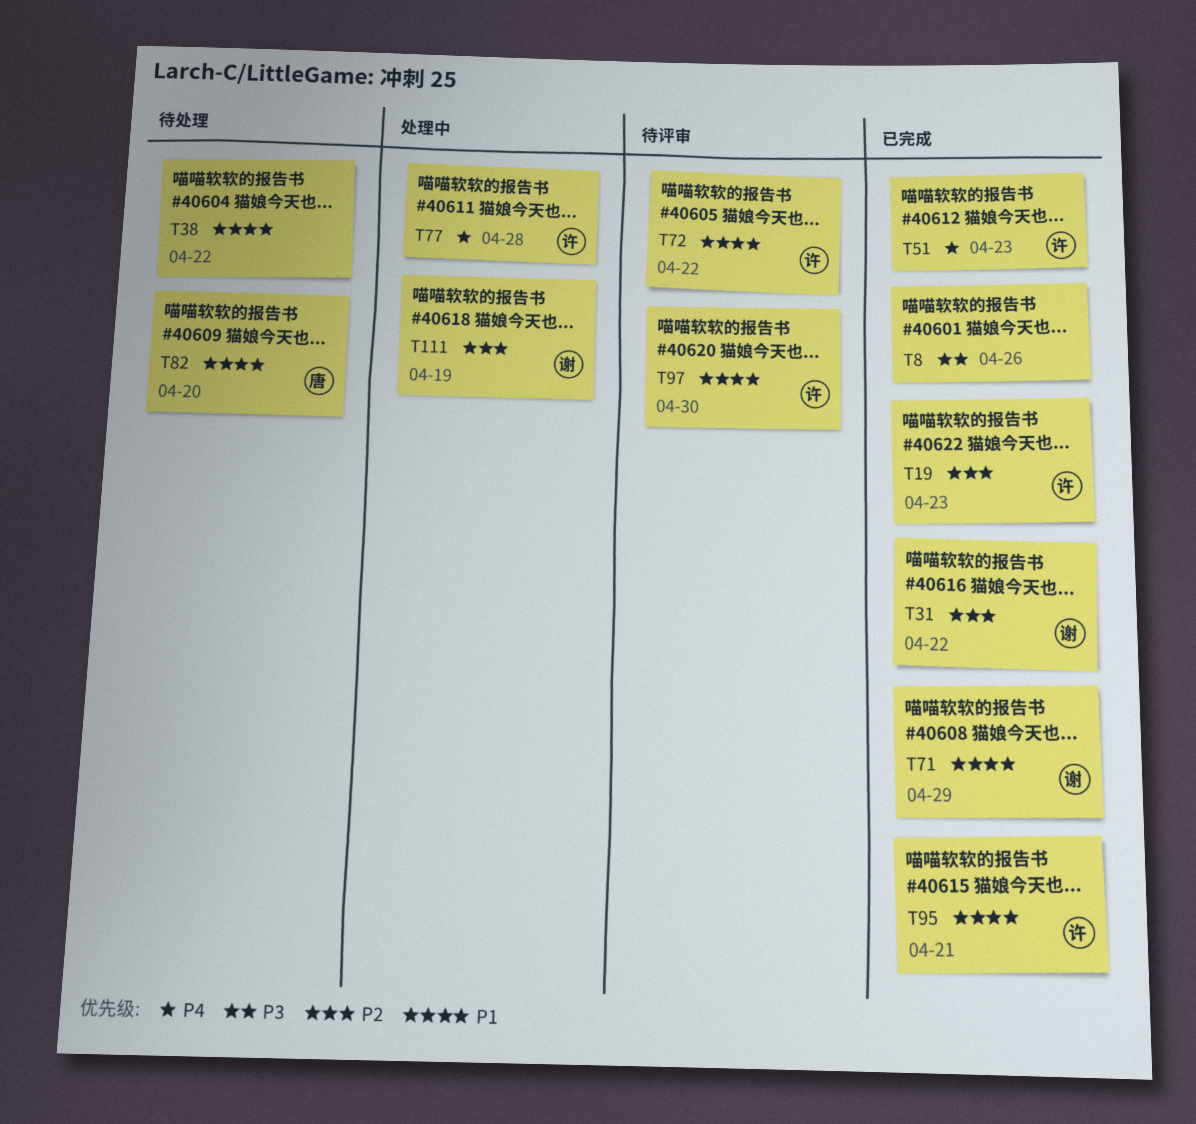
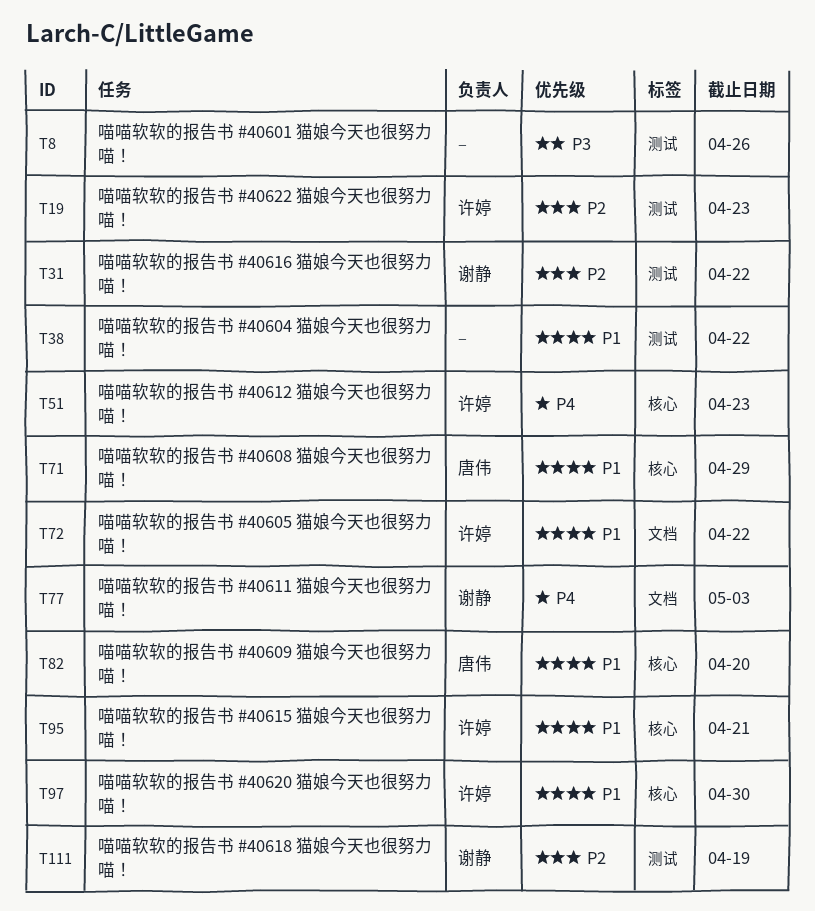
T71, owner: 谢静 -> 唐伟
T77, owner: 许婷 -> 谢静
T77, due: Apr 28 -> May 3

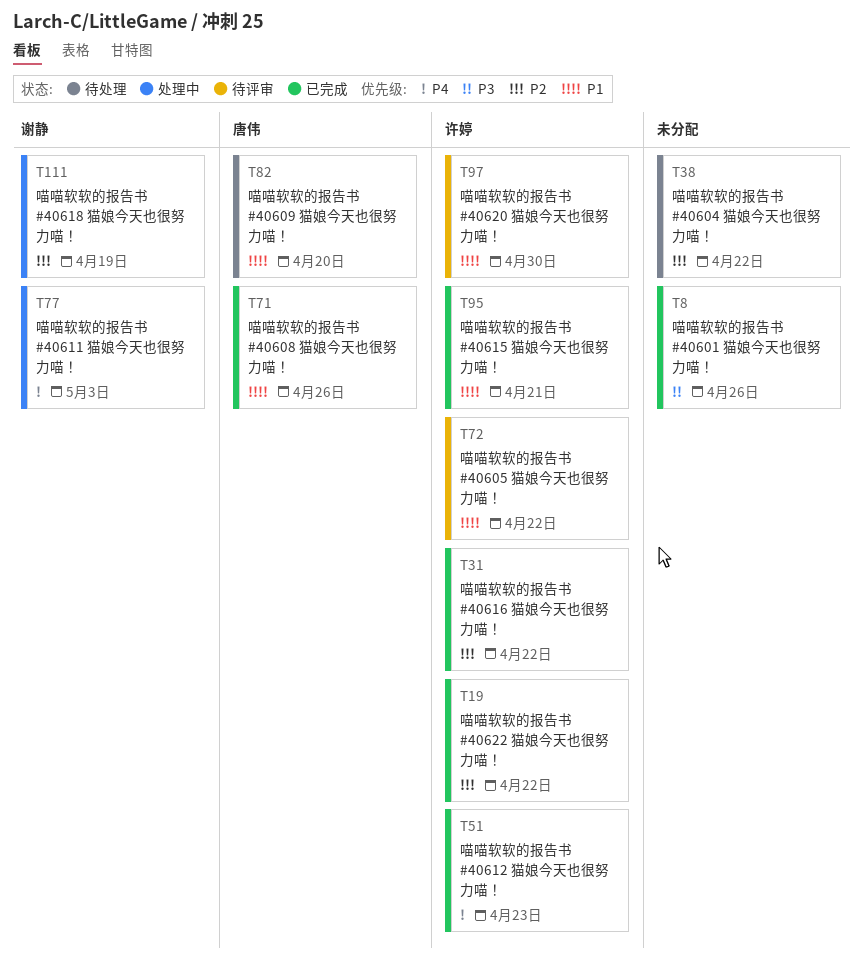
T19, due: Apr 23 -> Apr 22
T31, owner: 谢静 -> 许婷
T38, priority: P1 -> P2
T71, due: Apr 29 -> Apr 26

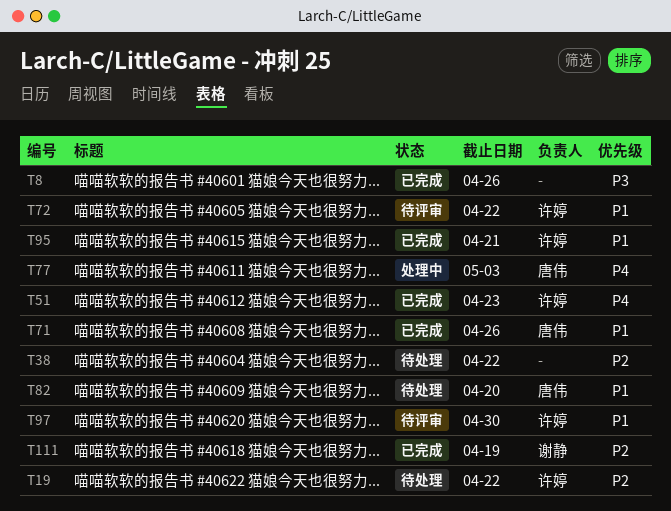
T19, status: 已完成 -> 待处理
T31: present -> none
T77, owner: 谢静 -> 唐伟
T111, status: 处理中 -> 已完成

